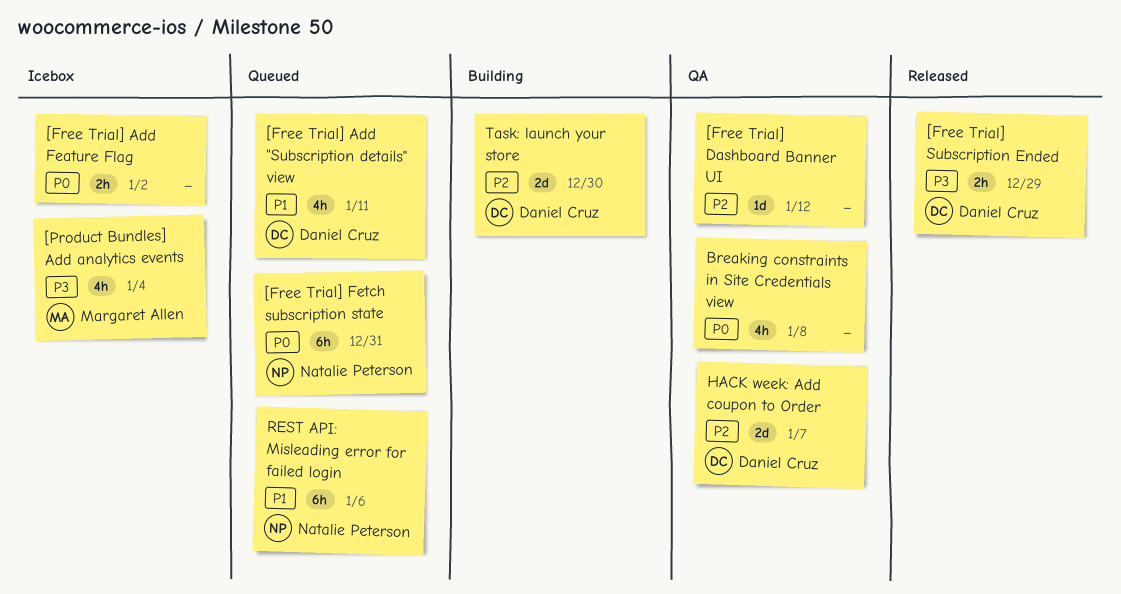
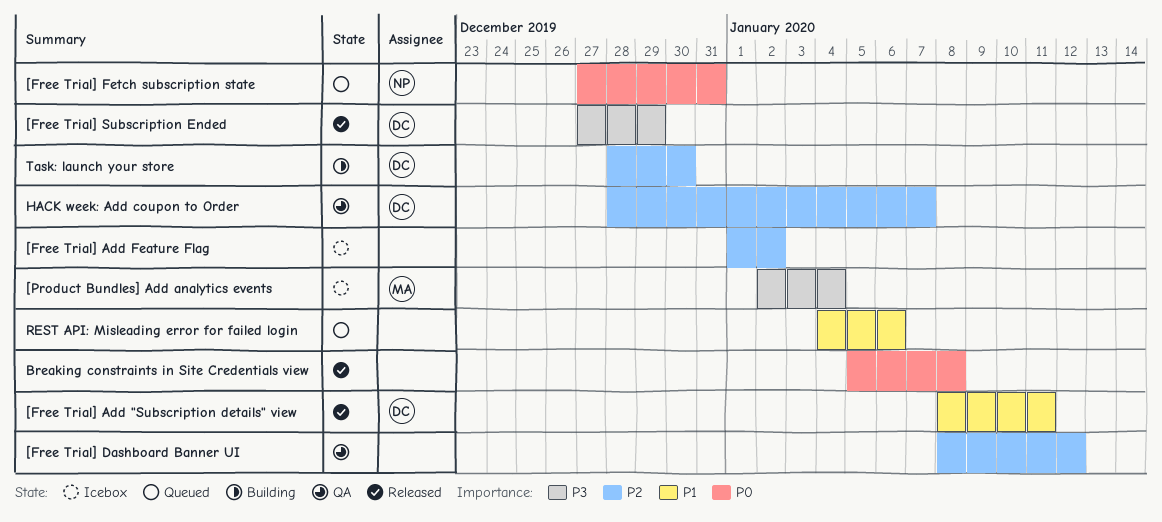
[Free Trial] Add "Subscription details" view, status: Queued -> Released
[Free Trial] Add Feature Flag, priority: P0 -> P2
Breaking constraints in Site Credentials view, status: QA -> Released
REST API: Misleading error for failed login, owner: Natalie Peterson -> none

